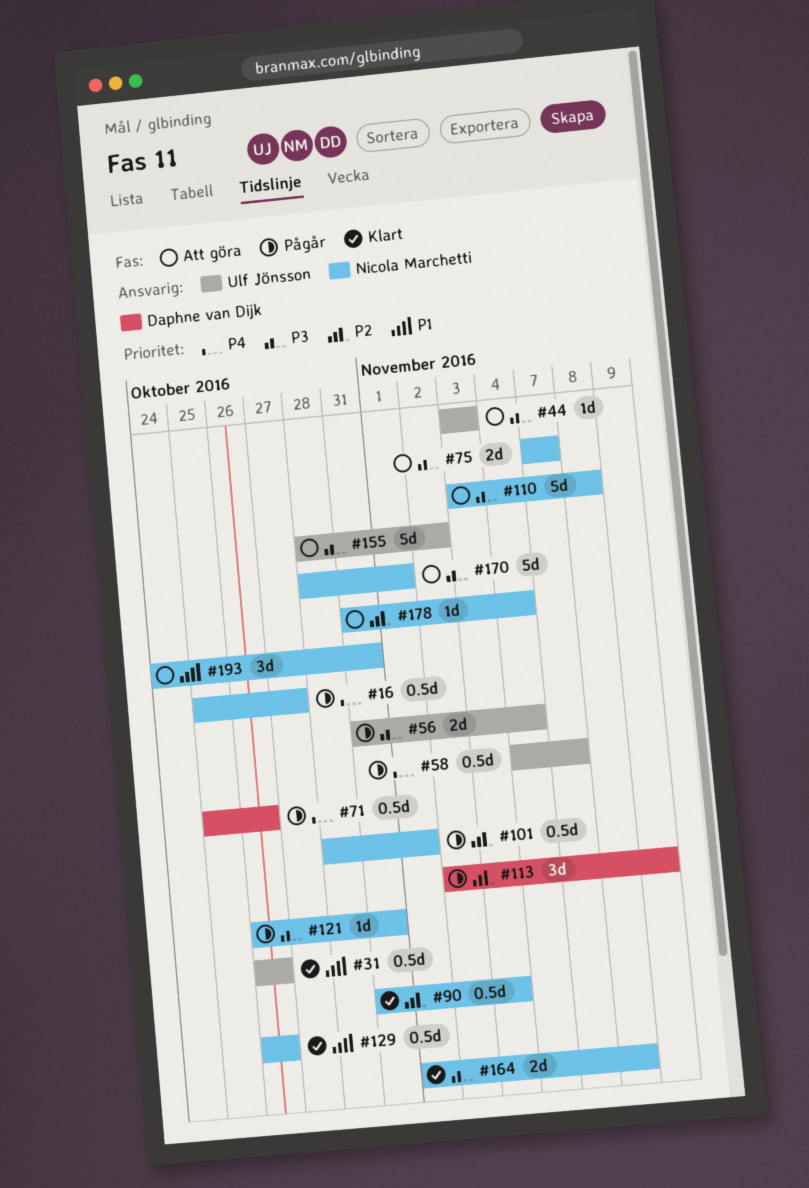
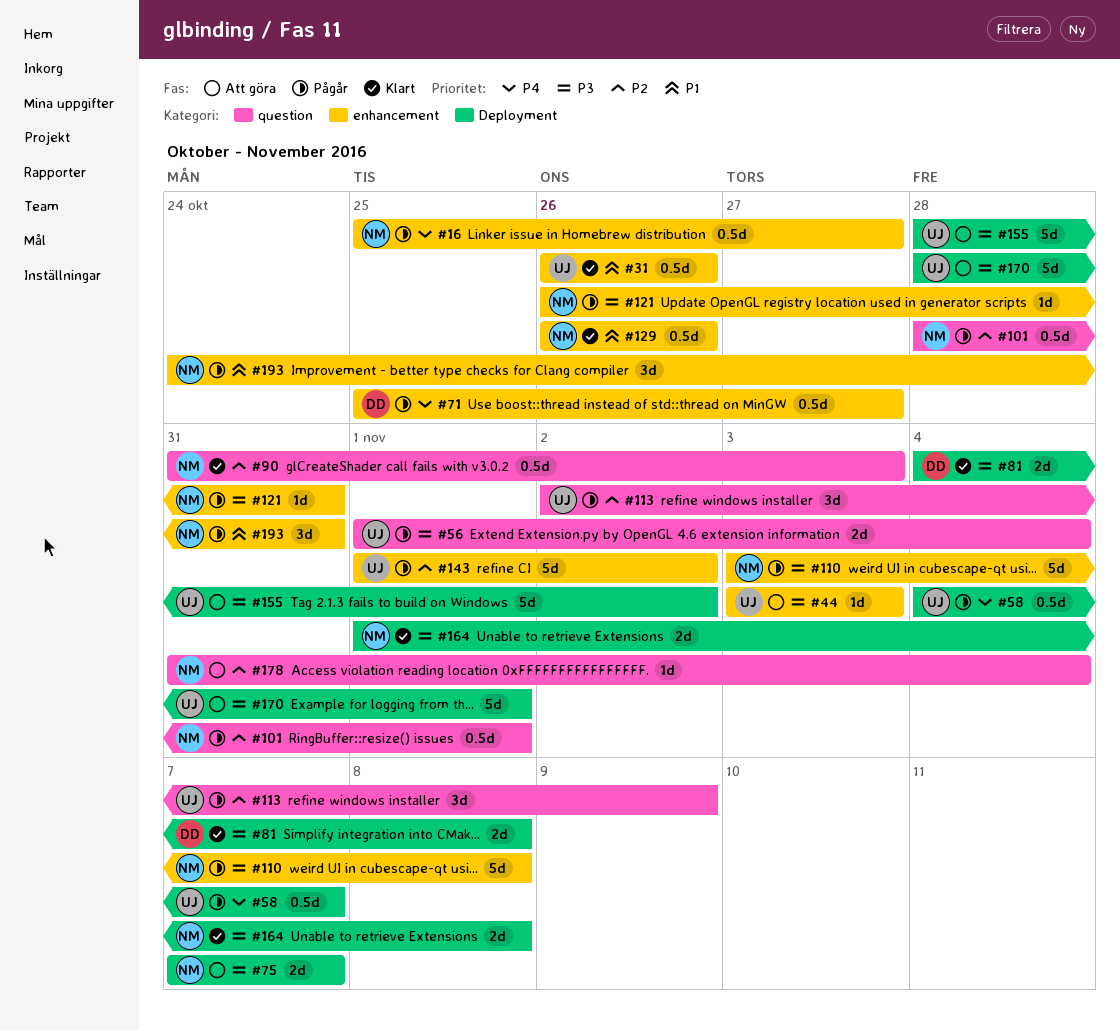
#56, start: Oct 31 -> Nov 1
#71, due: Oct 26 -> Oct 27
#81: none -> present
#110, status: Att göra -> Pågår
#113, owner: Daphne van Dijk -> Ulf Jönsson
#143: none -> present
#170, owner: Nicola Marchetti -> Ulf Jönsson
#193, status: Att göra -> Pågår

